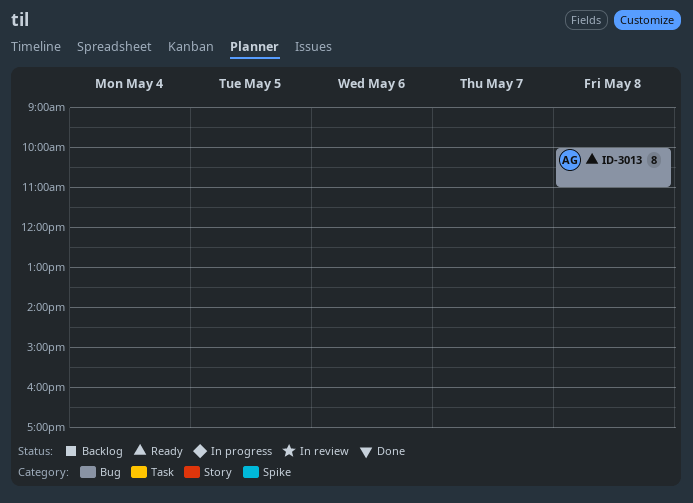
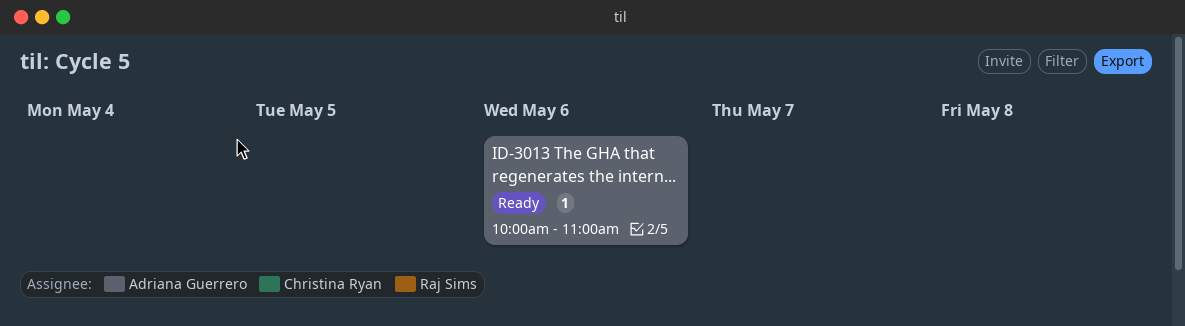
ID-3013, estimate: 8 -> 1
ID-3013, day: May 8 -> May 6

